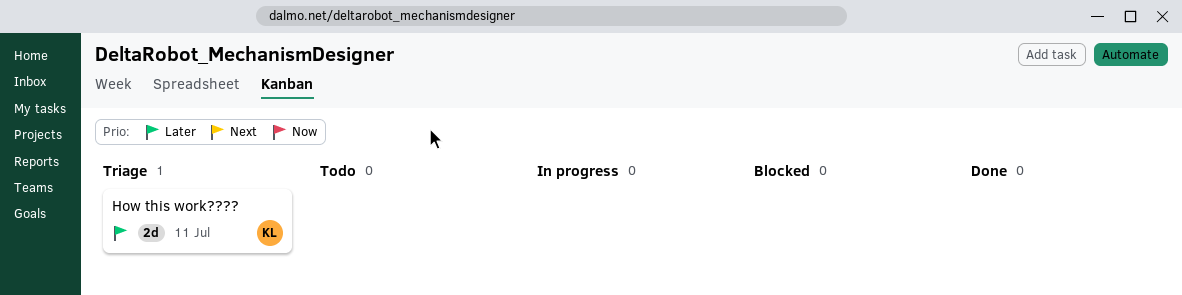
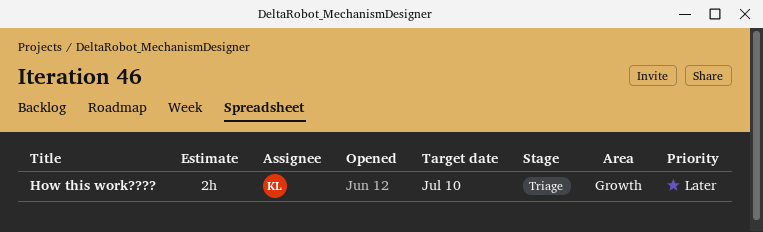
How this work????, estimate: 2d -> 2h
How this work????, due: Jul 11 -> Jul 10

